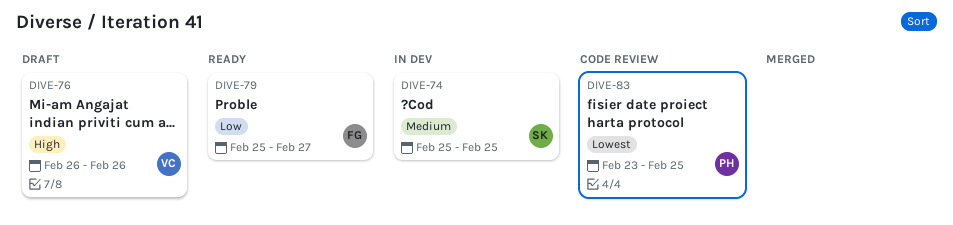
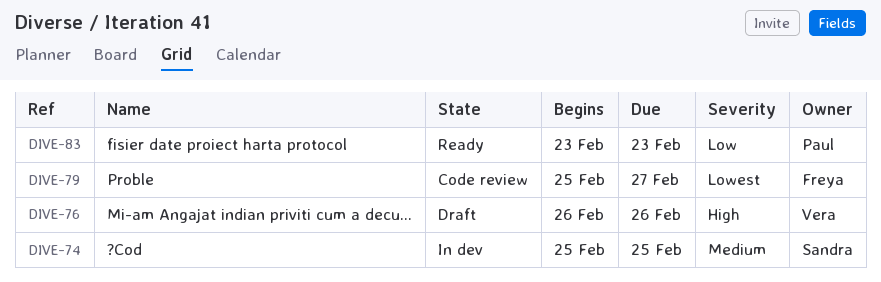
DIVE-79, status: Ready -> Code review
DIVE-79, priority: Low -> Lowest
DIVE-83, status: Code review -> Ready
DIVE-83, priority: Lowest -> Low
DIVE-83, due: Feb 25 -> Feb 23

